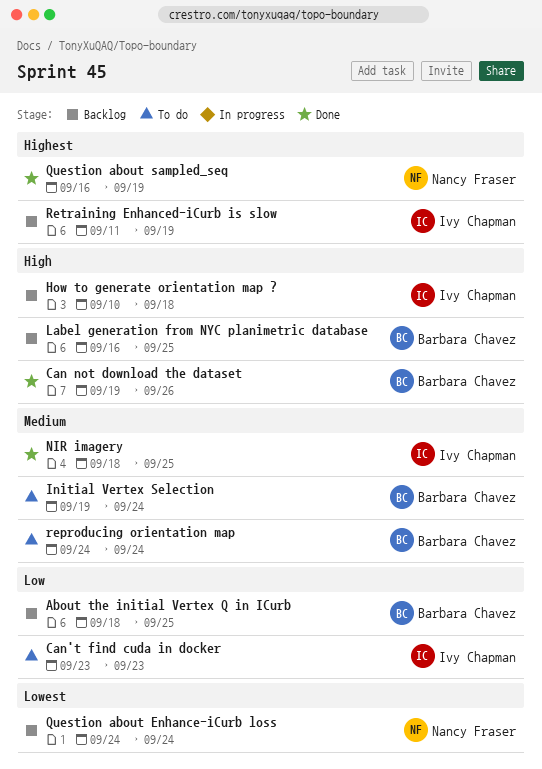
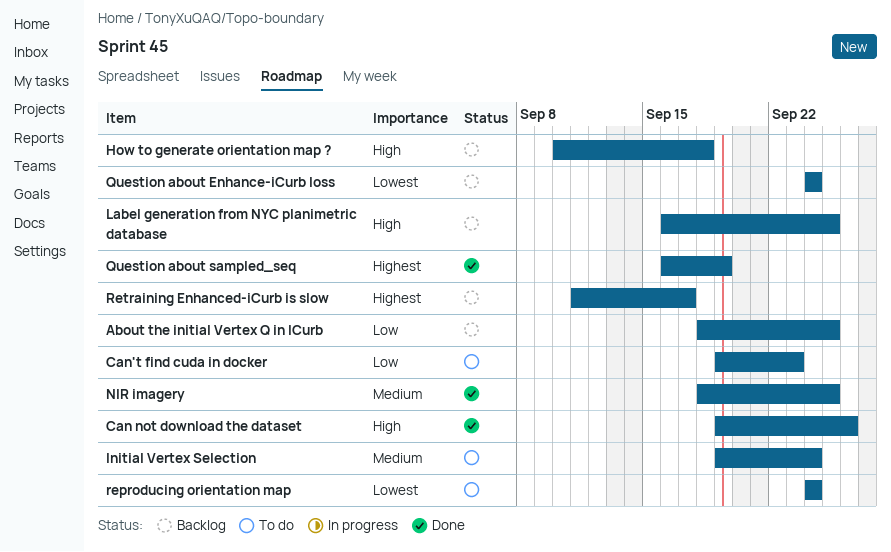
Can't find cuda in docker, start: Sep 23 -> Sep 19
reproducing orientation map, priority: Medium -> Lowest
Retraining Enhanced-iCurb is slow, due: Sep 19 -> Sep 17

